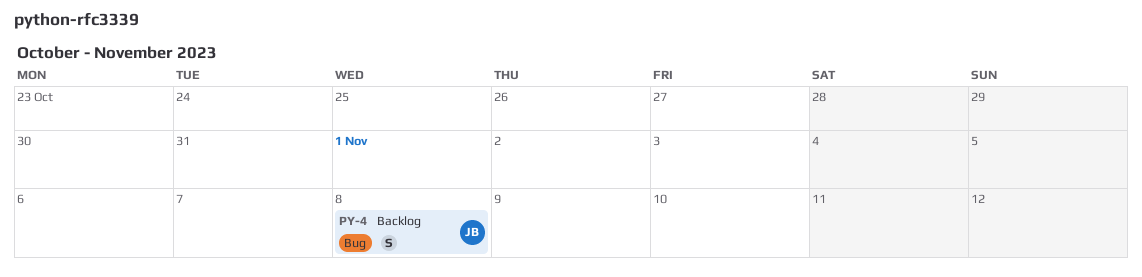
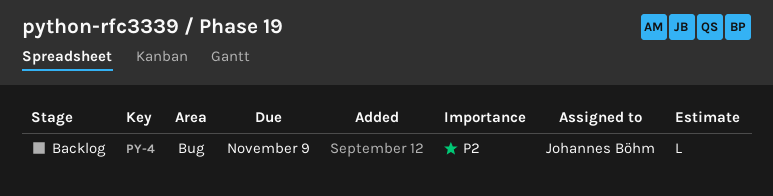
PY-4, estimate: S -> L
PY-4, due: Nov 8 -> Nov 9

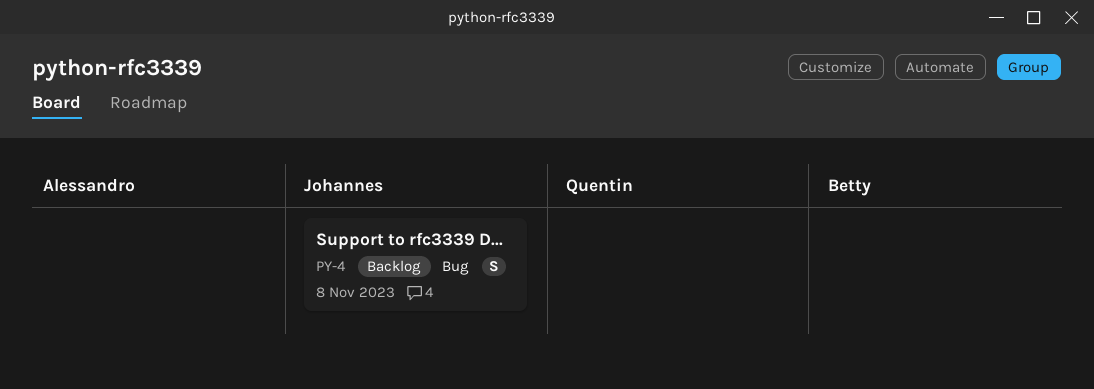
PY-4, estimate: L -> S
PY-4, due: Nov 9 -> Nov 8

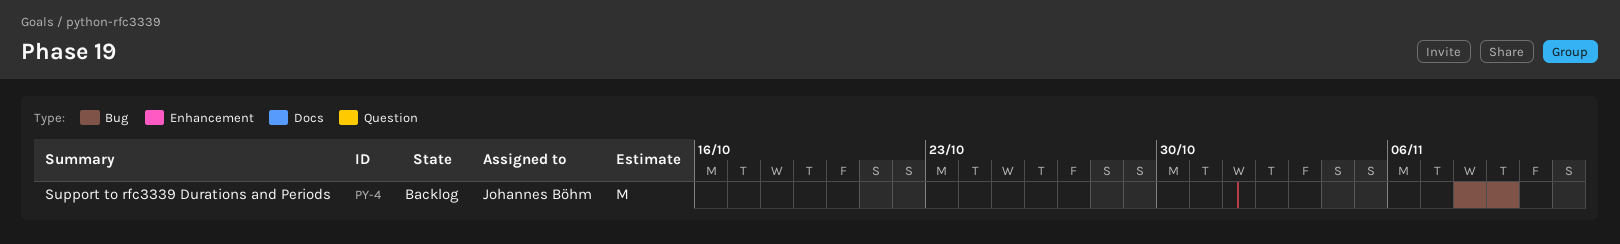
PY-4, estimate: S -> M
PY-4, due: Nov 8 -> Nov 9

